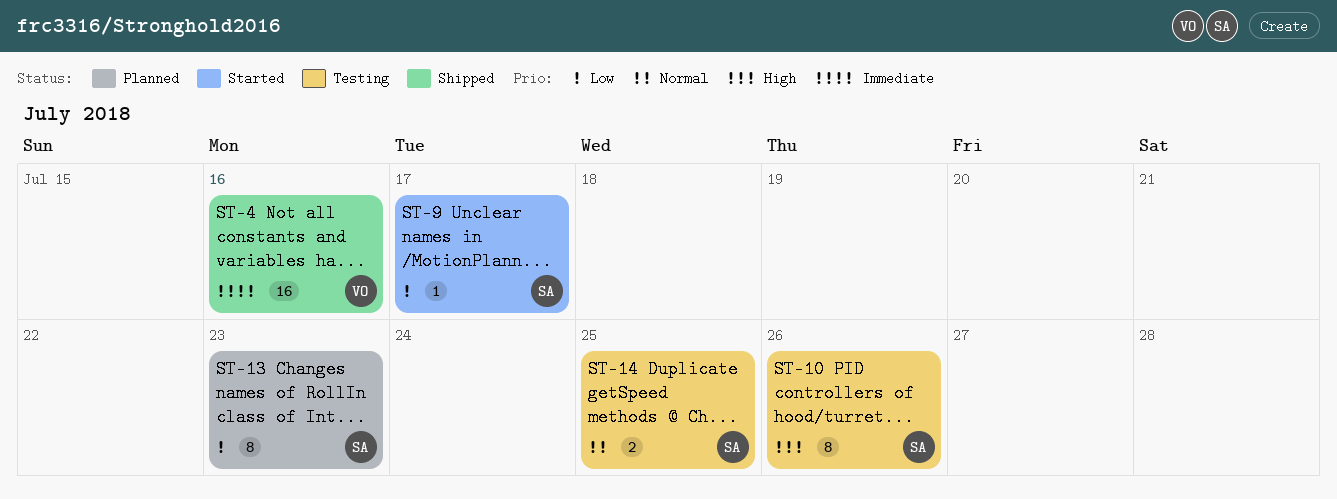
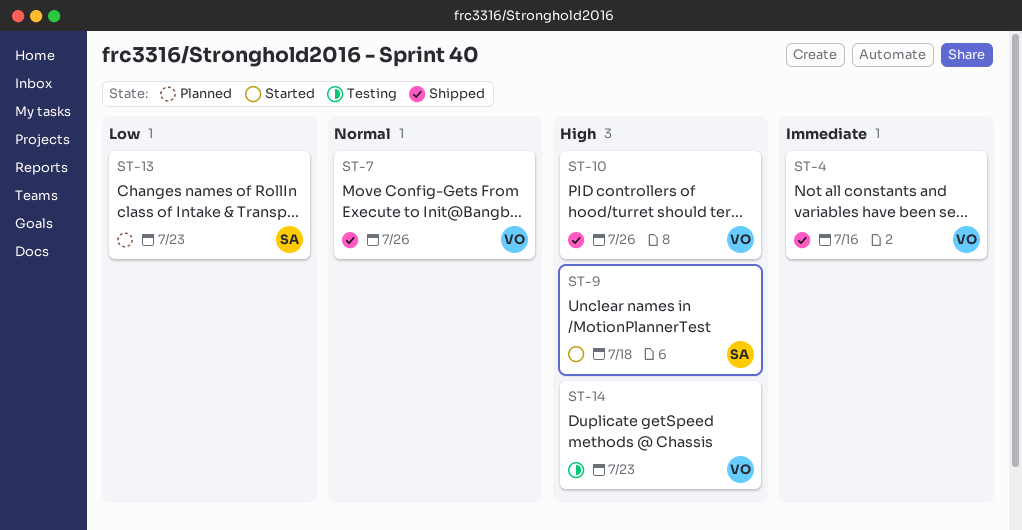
ST-7: none -> present
ST-9, priority: Low -> High
ST-9, due: Jul 17 -> Jul 18
ST-10, status: Testing -> Shipped
ST-10, owner: SA -> VO
ST-14, owner: SA -> VO
ST-14, priority: Normal -> High
ST-14, due: Jul 25 -> Jul 23

